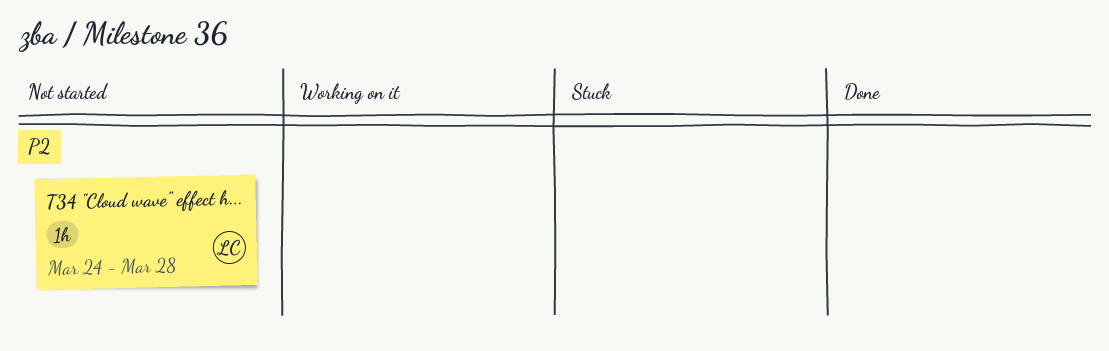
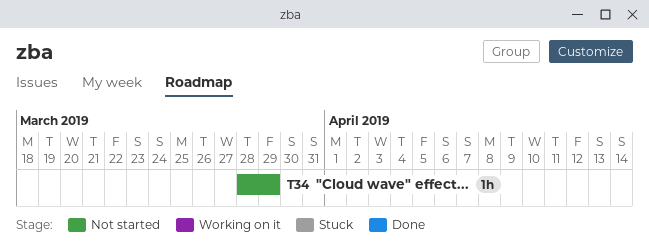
T34, start: Mar 24 -> Mar 28
T34, due: Mar 28 -> Mar 29

